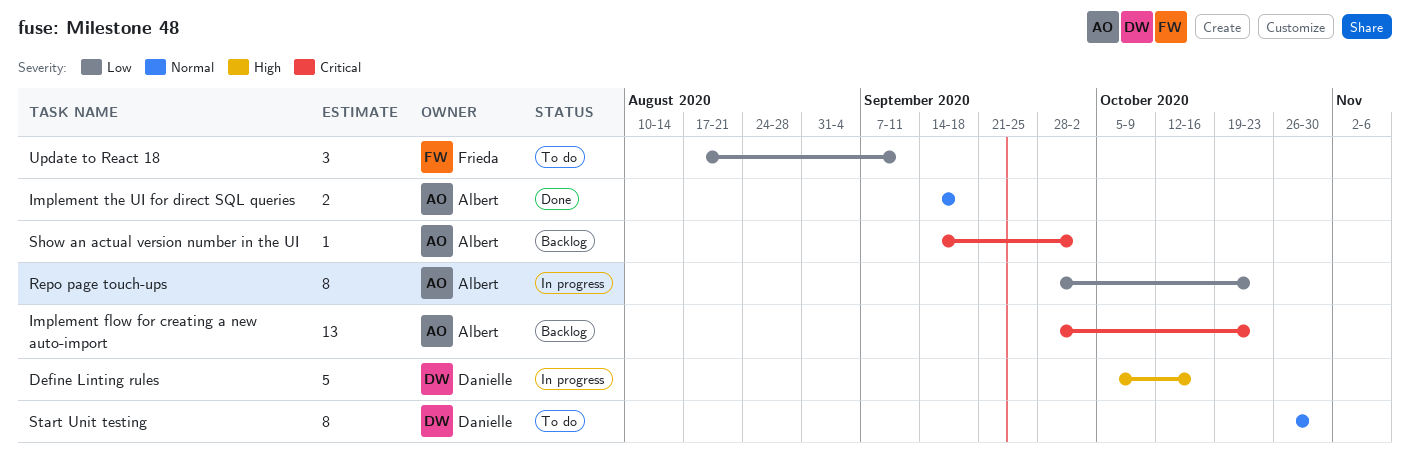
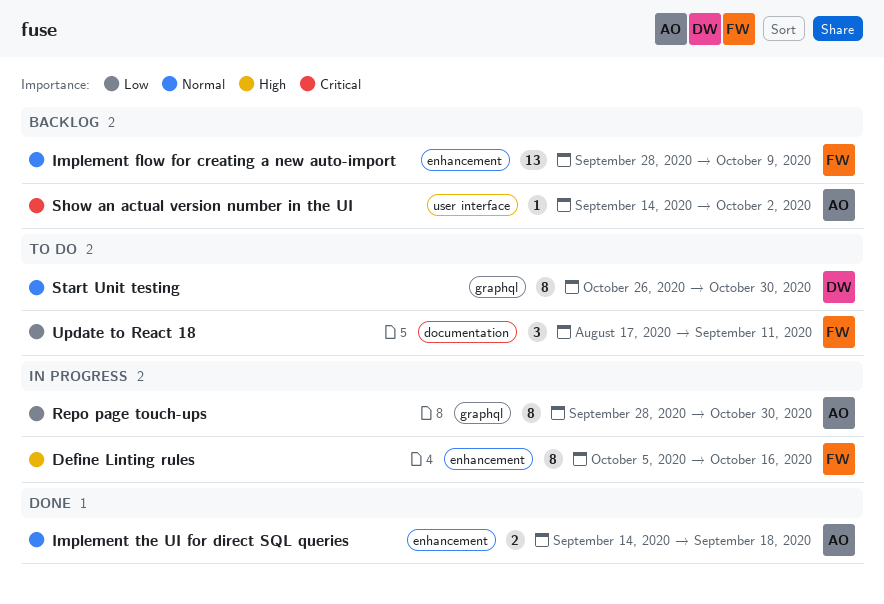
Define Linting rules, owner: Danielle -> Frieda
Define Linting rules, estimate: 5 -> 8
Implement flow for creating a new auto-import, owner: Albert -> Frieda
Implement flow for creating a new auto-import, priority: Critical -> Normal
Implement flow for creating a new auto-import, due: Oct 23 -> Oct 9
Repo page touch-ups, due: Oct 23 -> Oct 30

